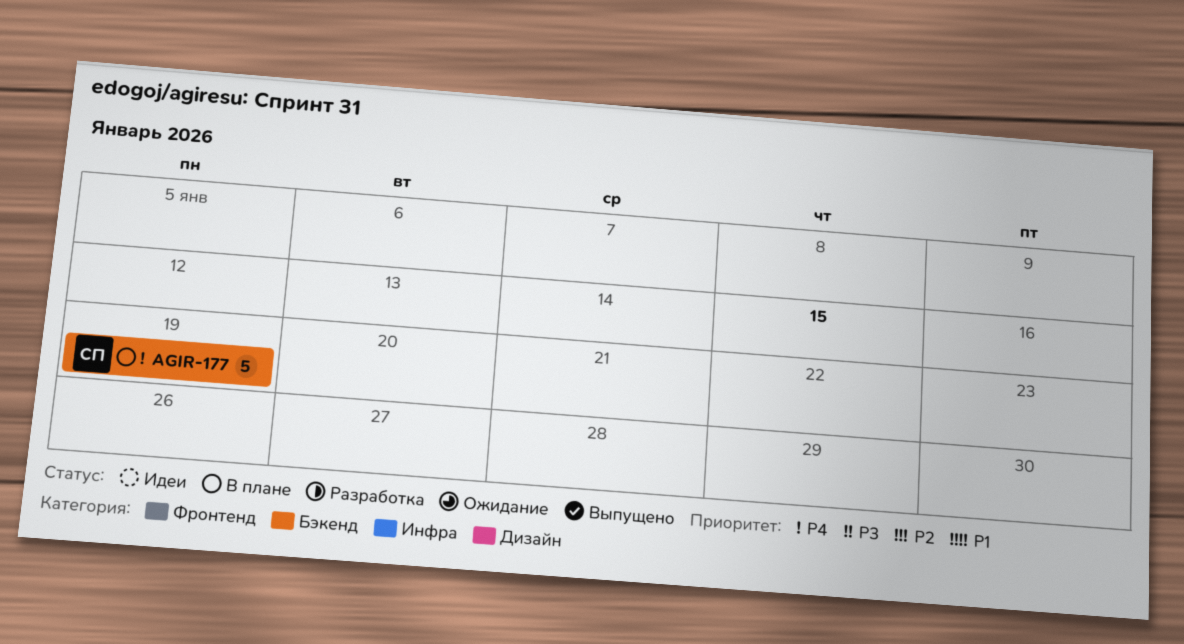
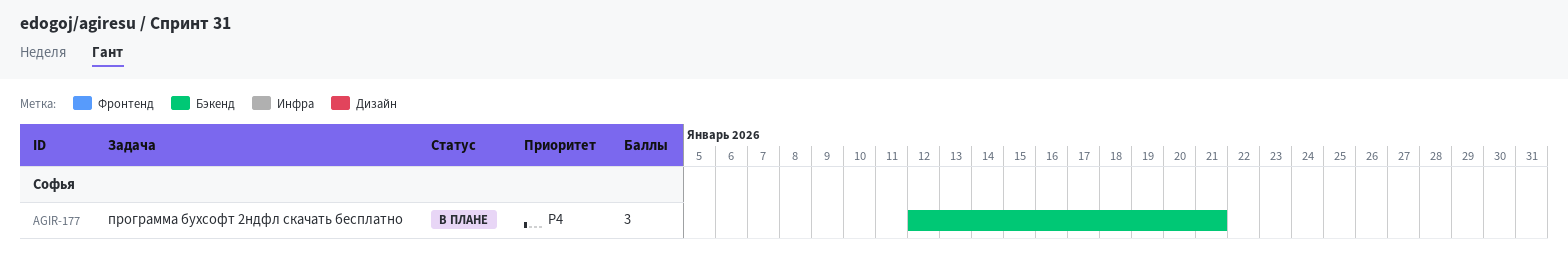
AGIR-177, estimate: 5 -> 3
AGIR-177, start: Jan 19 -> Jan 12
AGIR-177, due: Jan 19 -> Jan 21

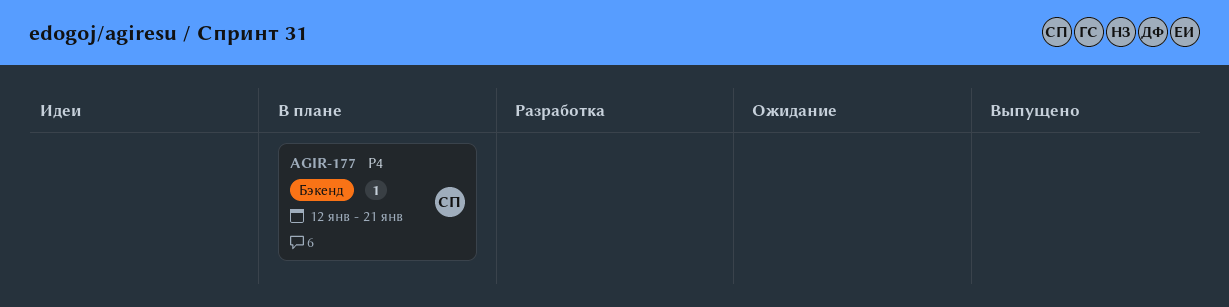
AGIR-177, estimate: 3 -> 1

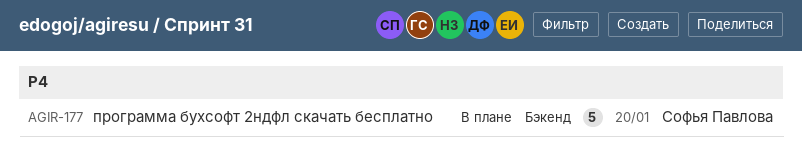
AGIR-177, estimate: 1 -> 5
AGIR-177, due: Jan 21 -> Jan 20

